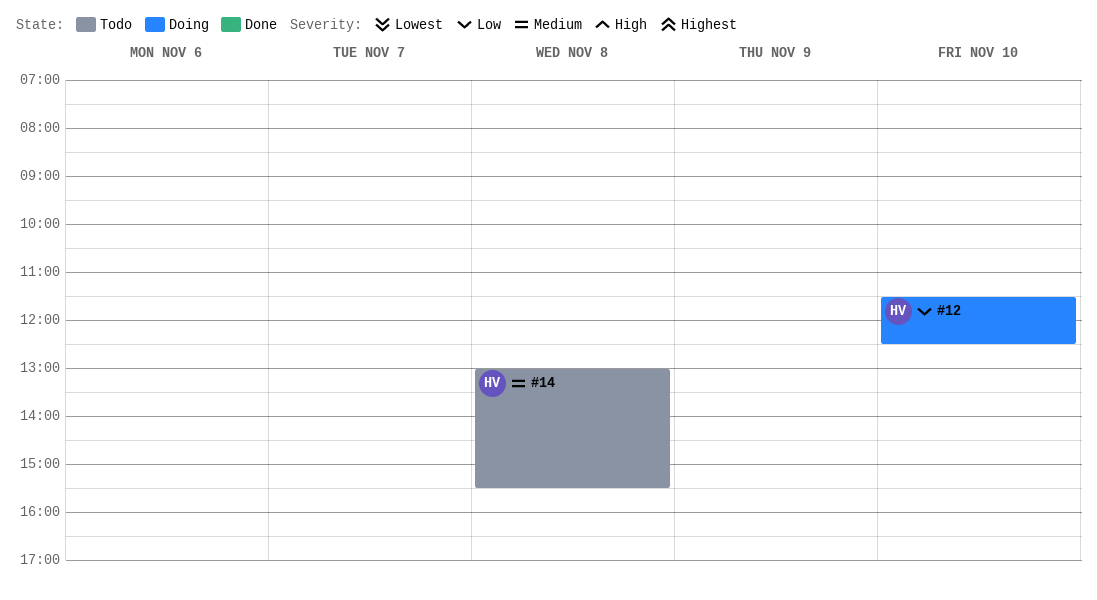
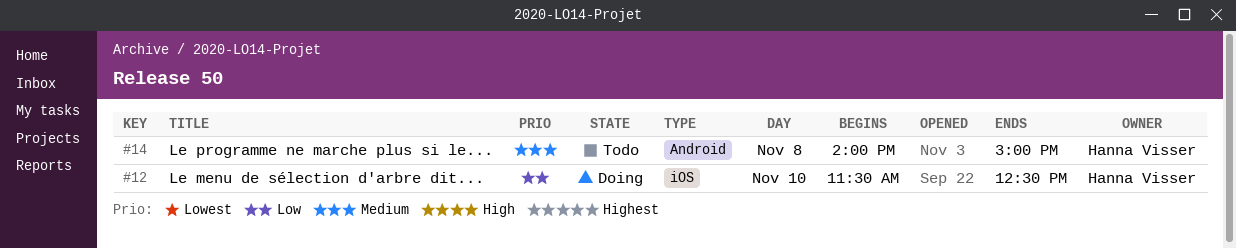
#14, begins: 13:00 -> 14:00
#14, ends: 15:30 -> 15:00

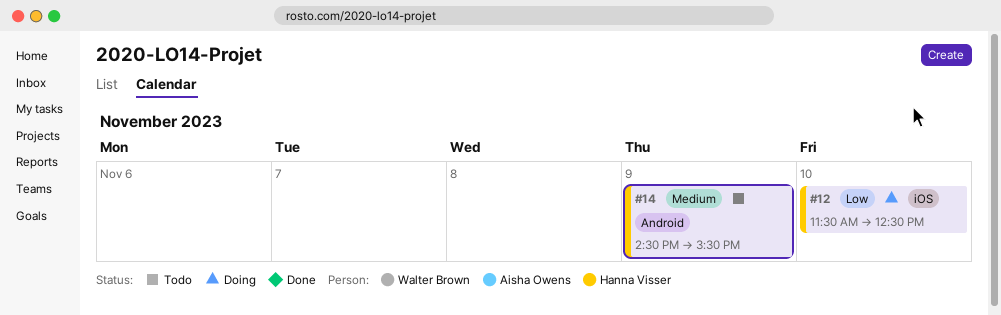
#14, day: Nov 8 -> Nov 9
#14, begins: 14:00 -> 14:30
#14, ends: 15:00 -> 15:30

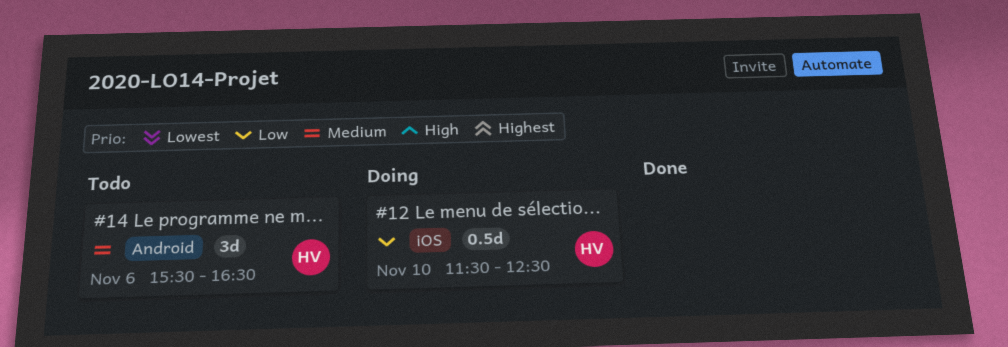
#14, day: Nov 9 -> Nov 6
#14, begins: 14:30 -> 15:30
#14, ends: 15:30 -> 16:30

